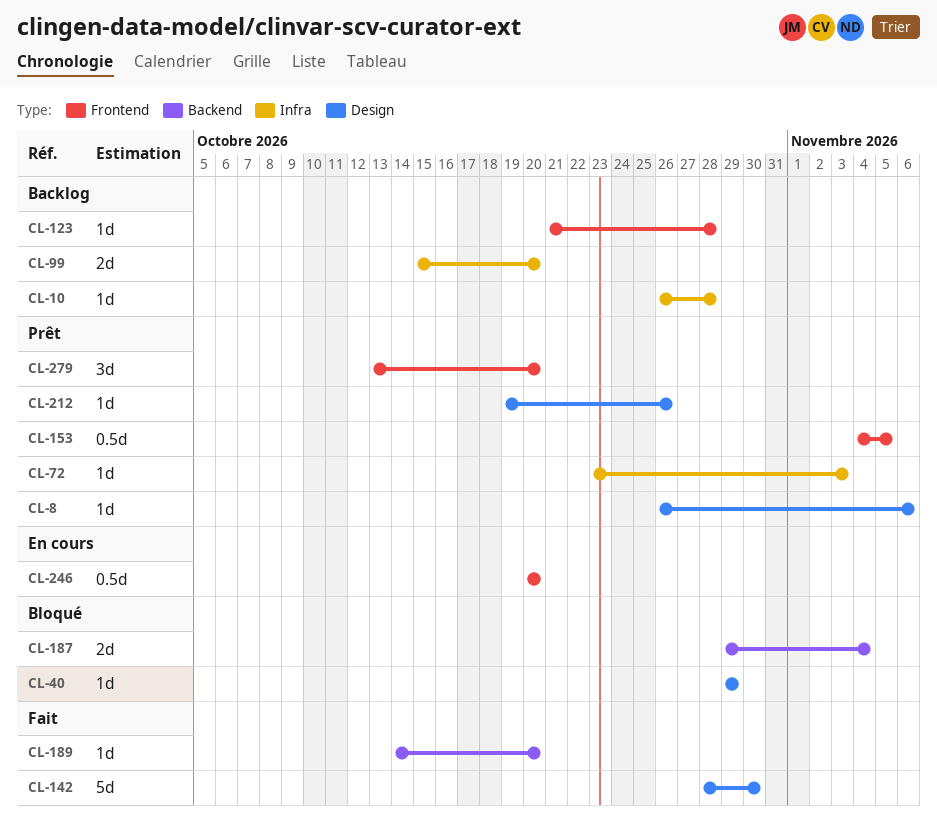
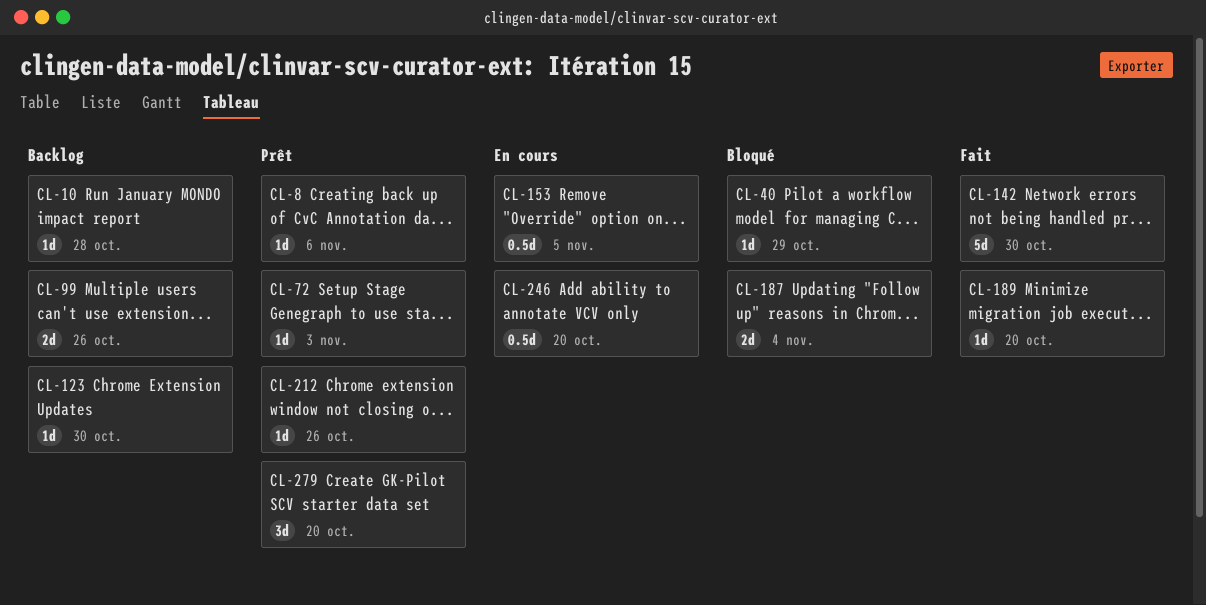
CL-99, due: Oct 20 -> Oct 26
CL-123, due: Oct 28 -> Oct 30
CL-153, status: Prêt -> En cours

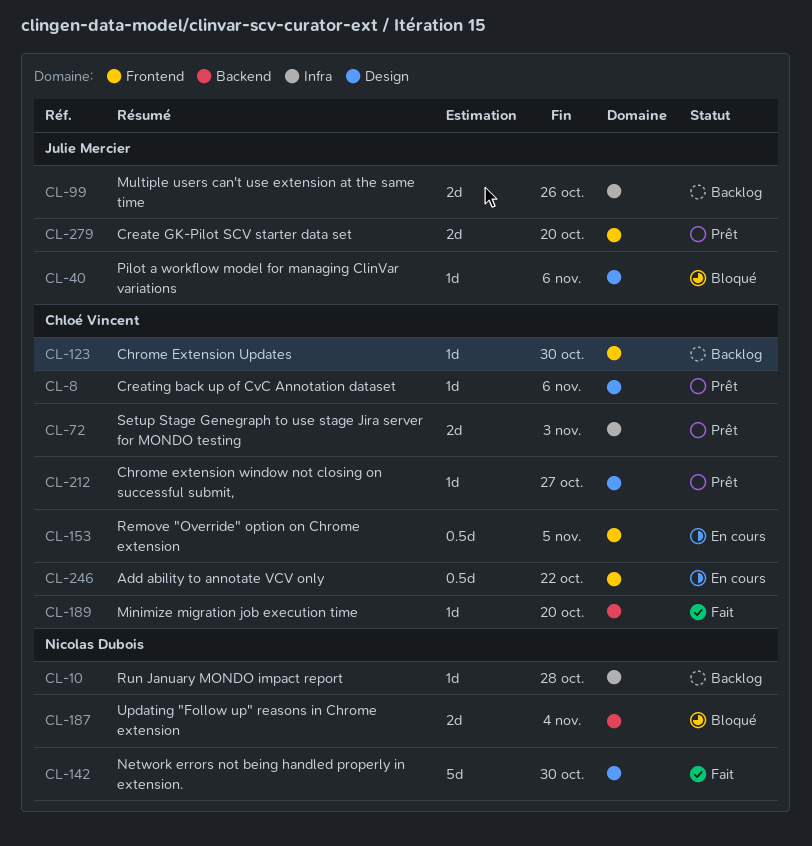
CL-40, due: Oct 29 -> Nov 6
CL-72, estimate: 1d -> 2d
CL-212, due: Oct 26 -> Oct 27
CL-246, due: Oct 20 -> Oct 22
CL-279, estimate: 3d -> 2d

